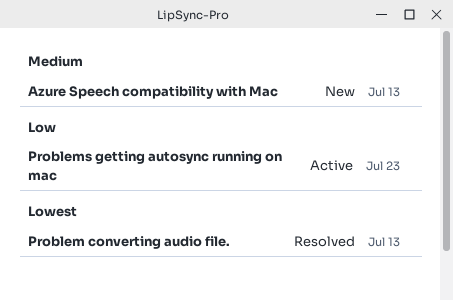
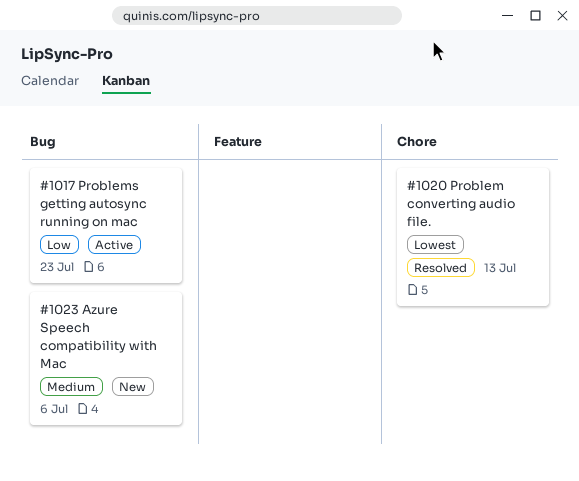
Azure Speech compatibility with Mac, due: Jul 13 -> Jul 6

